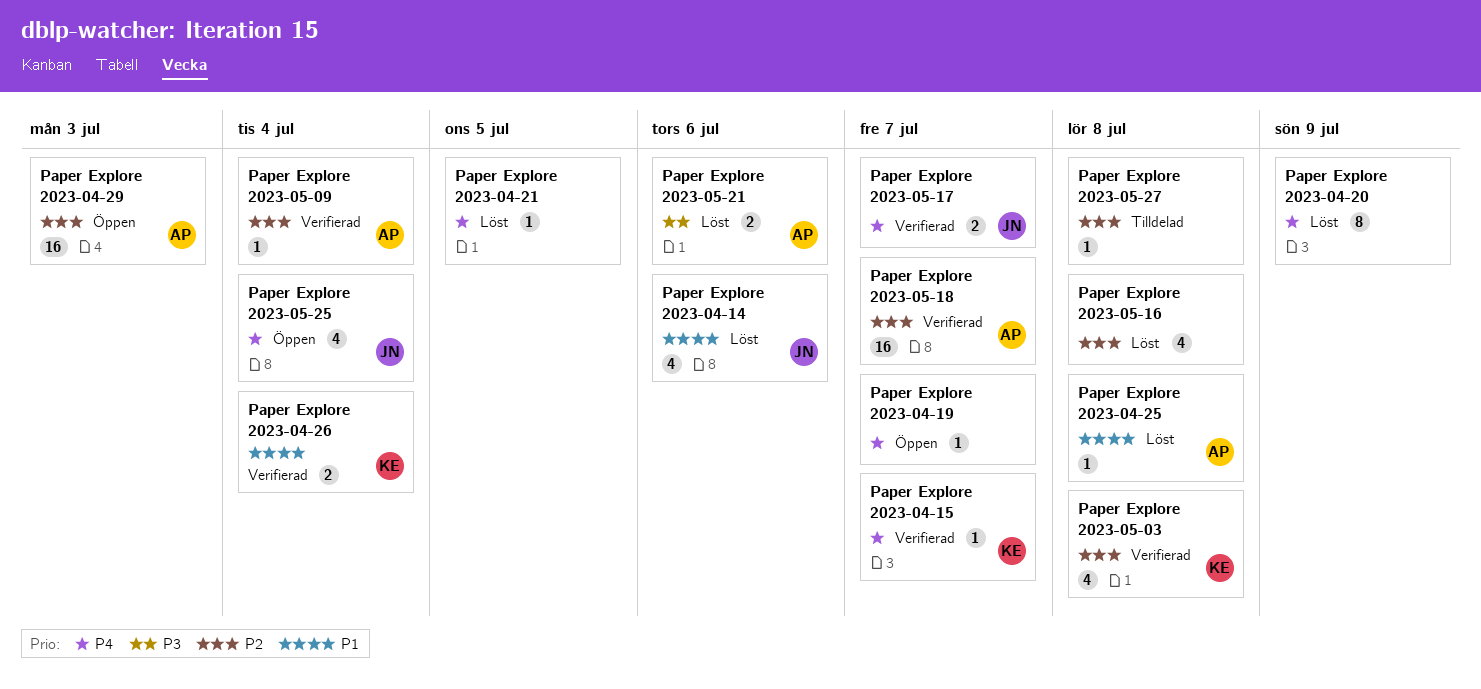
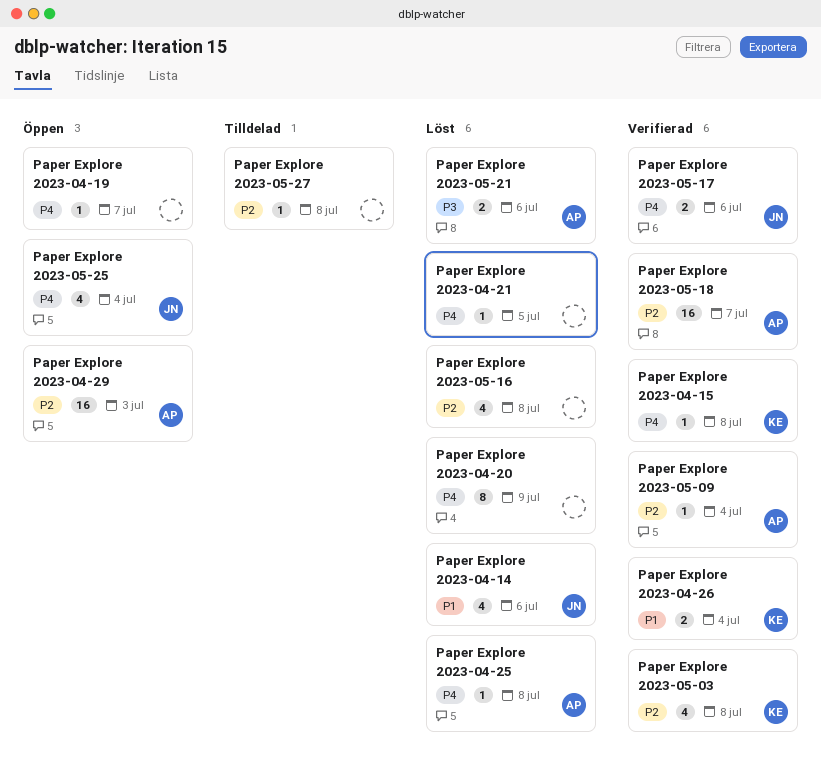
Paper Explore 2023-04-15, due: Jul 7 -> Jul 8
Paper Explore 2023-04-25, priority: P1 -> P4
Paper Explore 2023-05-17, due: Jul 7 -> Jul 6

